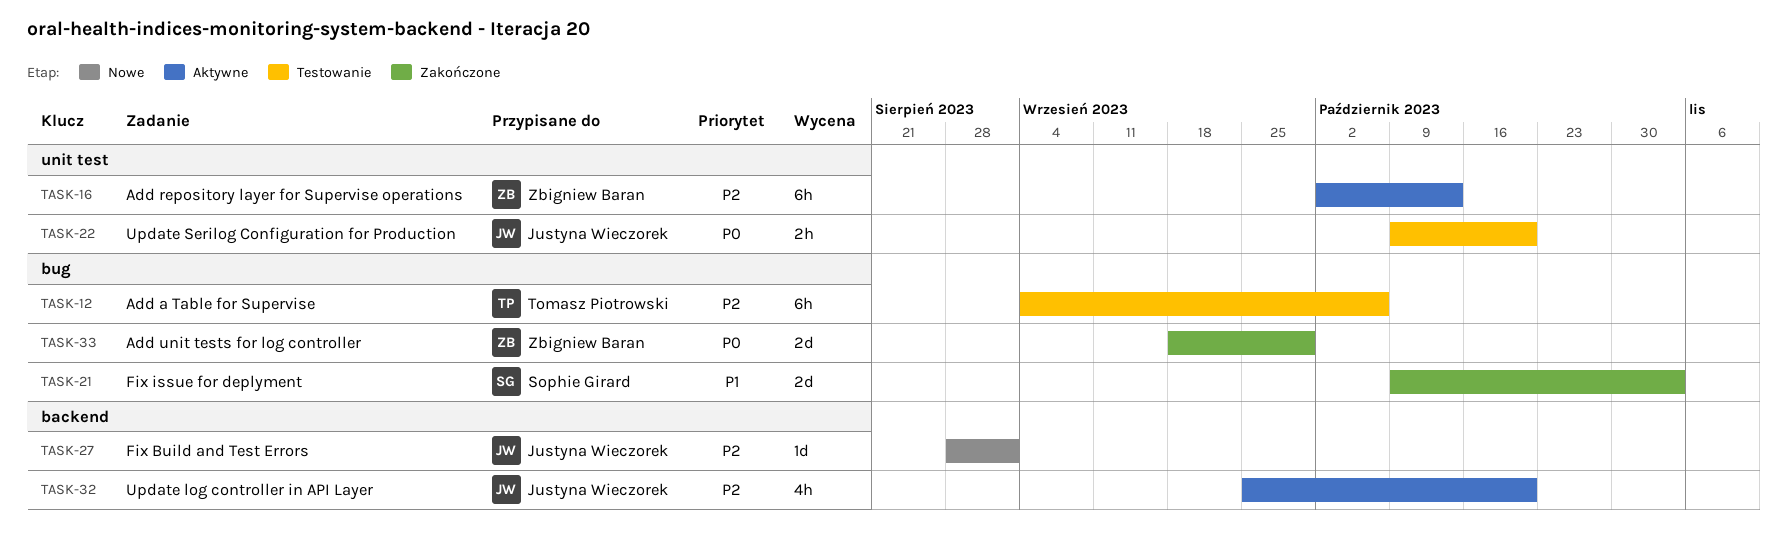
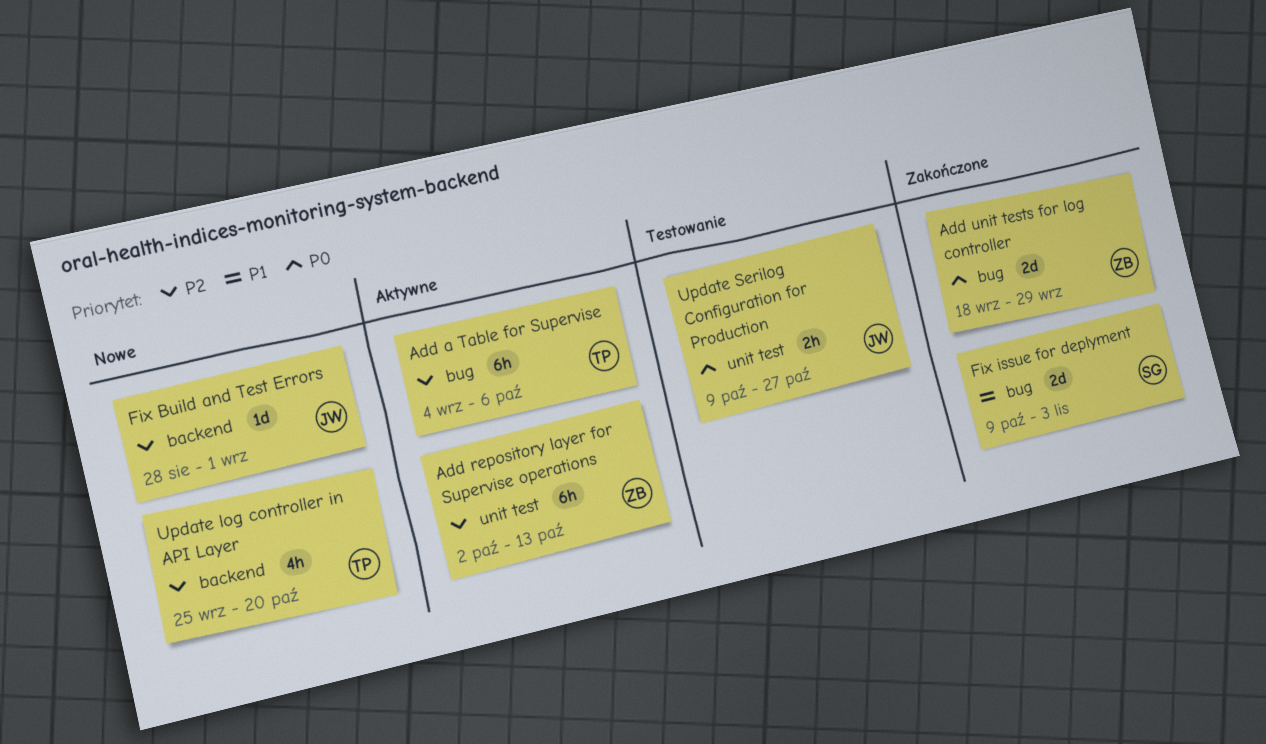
Add a Table for Supervise, status: Testowanie -> Aktywne
Update log controller in API Layer, status: Aktywne -> Nowe
Update log controller in API Layer, owner: Justyna Wieczorek -> Tomasz Piotrowski
Update Serilog Configuration for Production, due: Oct 20 -> Oct 27

